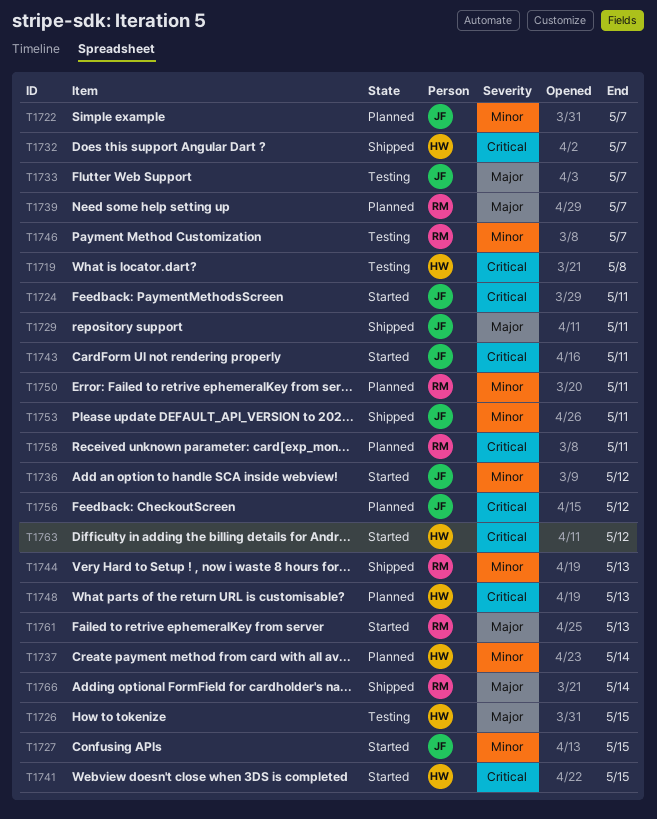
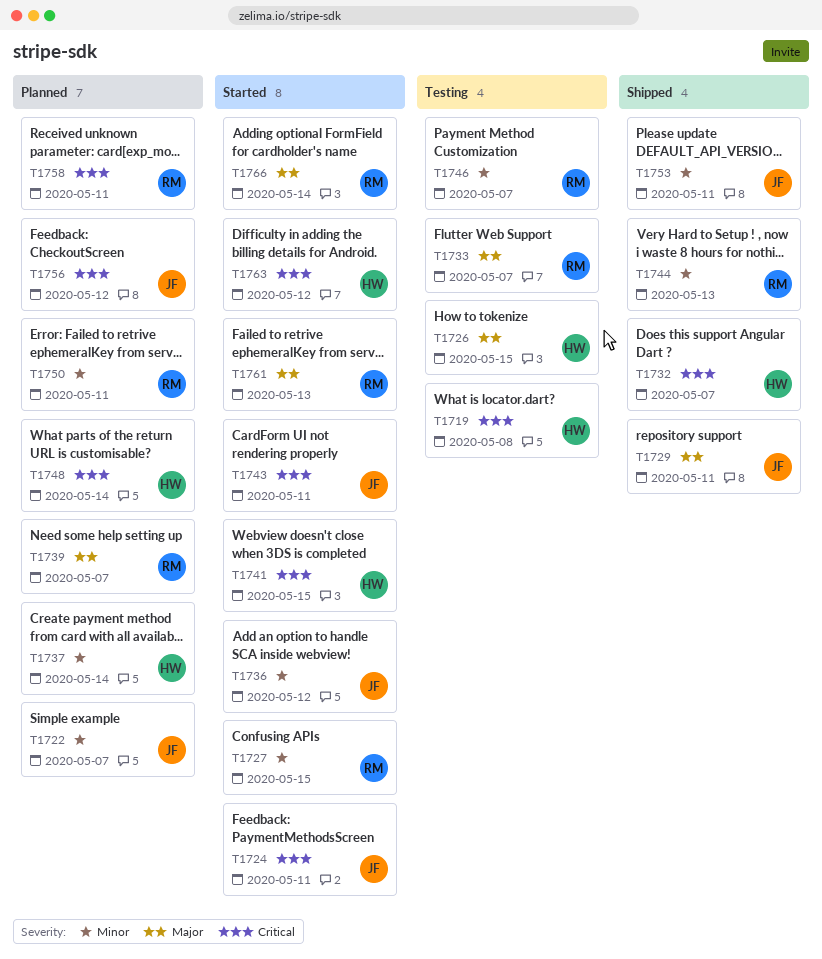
T1727, owner: JF -> RM
T1733, owner: JF -> RM
T1748, due: May 13 -> May 14
T1766, status: Shipped -> Started

